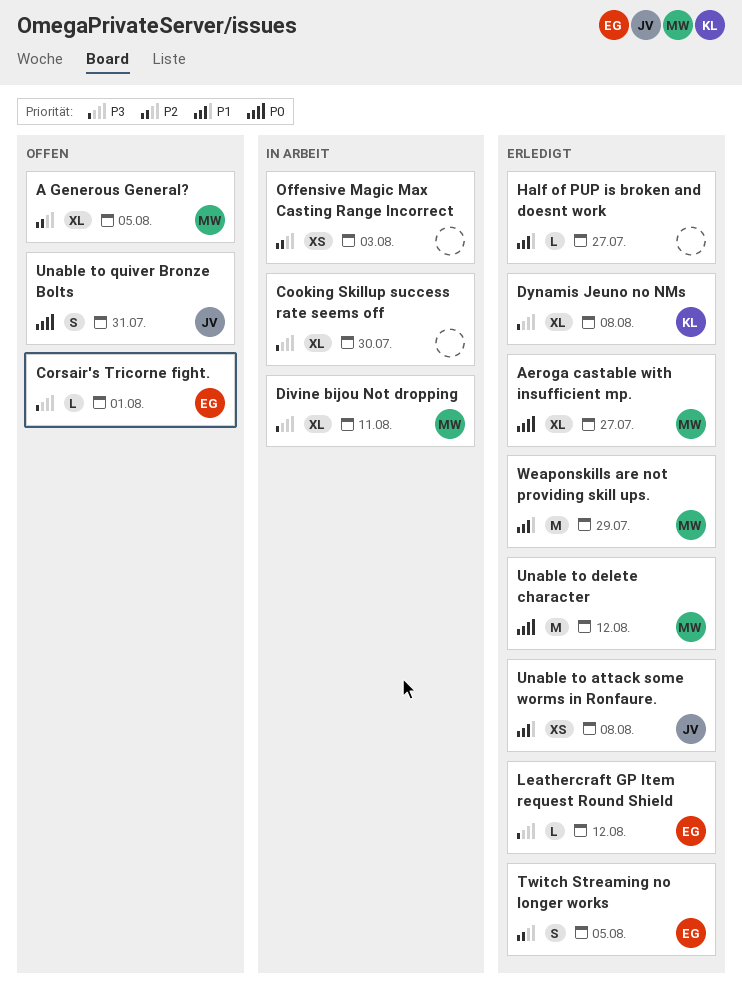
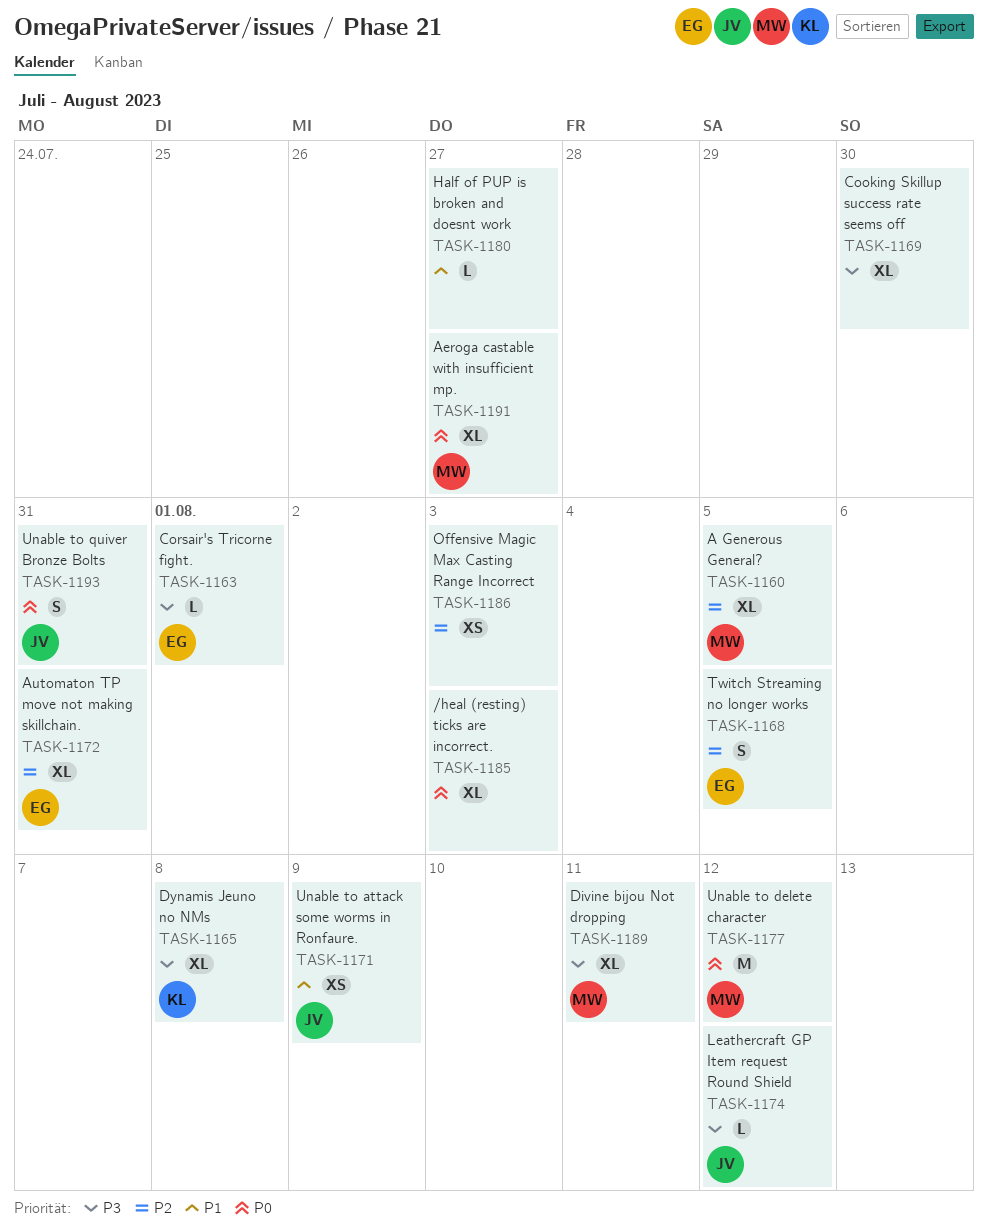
/heal (resting) ticks are incorrect.: none -> present
Automaton TP move not making skillchain.: none -> present
Leathercraft GP Item request Round Shield, owner: EG -> JV
Unable to attack some worms in Ronfaure., due: Aug 8 -> Aug 9
Weaponskills are not providing skill ups.: present -> none

